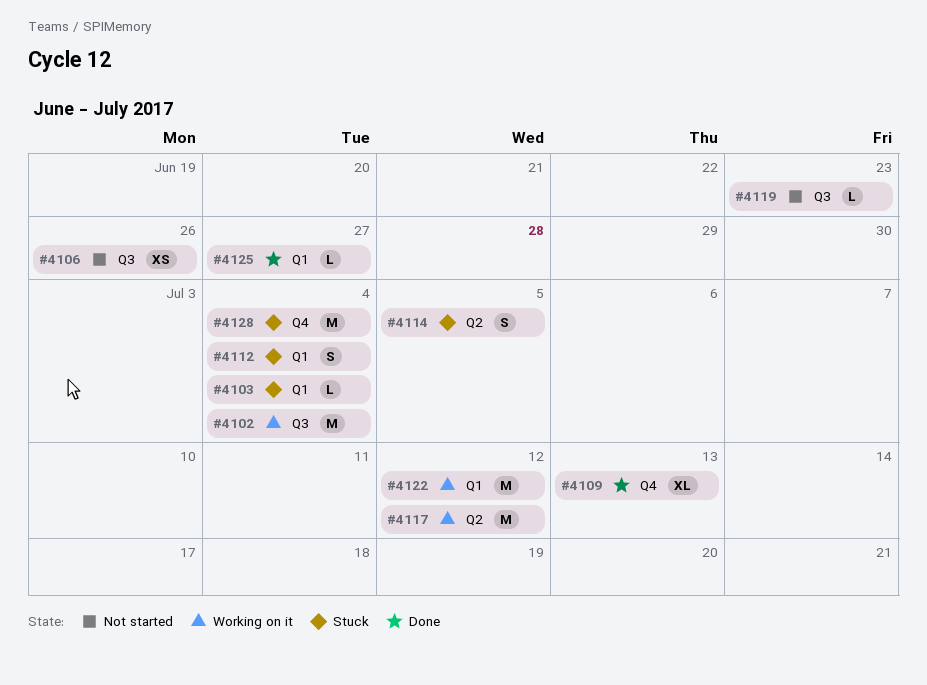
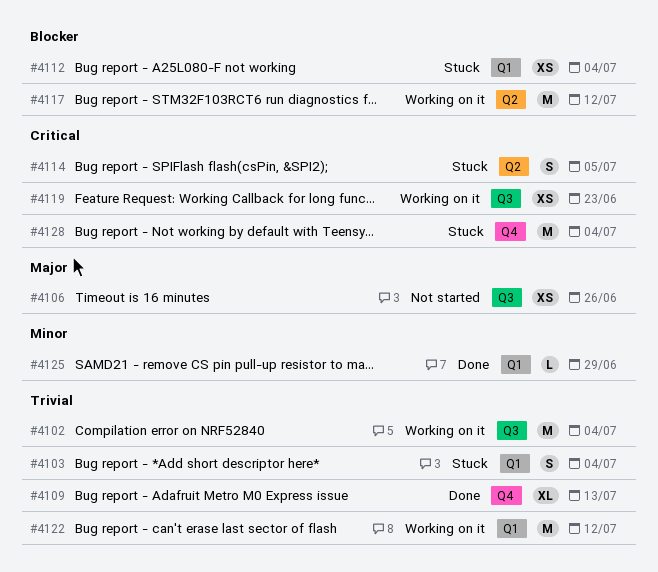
#4103, estimate: L -> S
#4112, estimate: S -> XS
#4119, status: Not started -> Working on it
#4119, estimate: L -> XS
#4125, due: Jun 27 -> Jun 29

